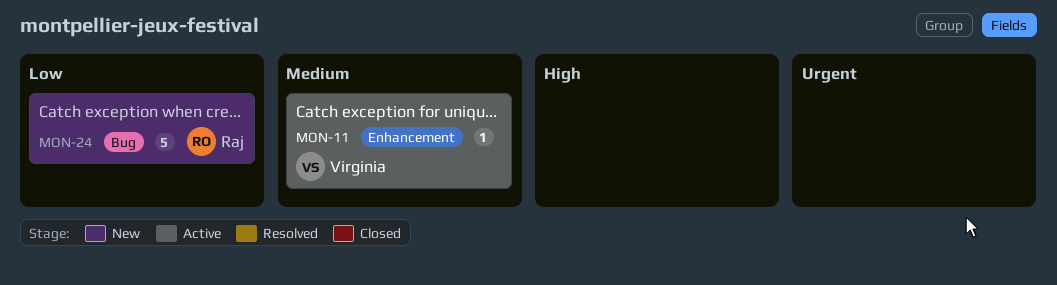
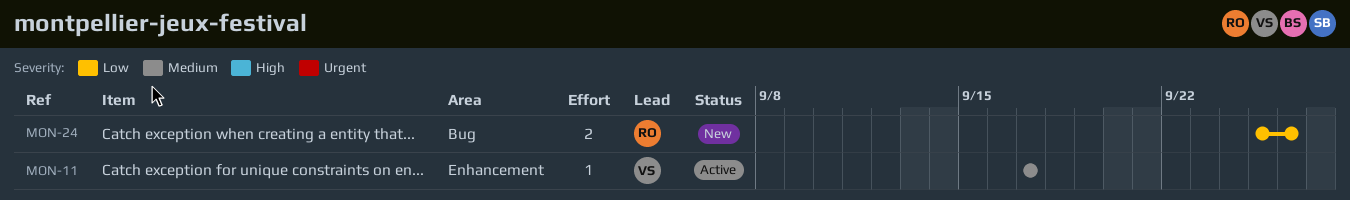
MON-24, estimate: 5 -> 2

